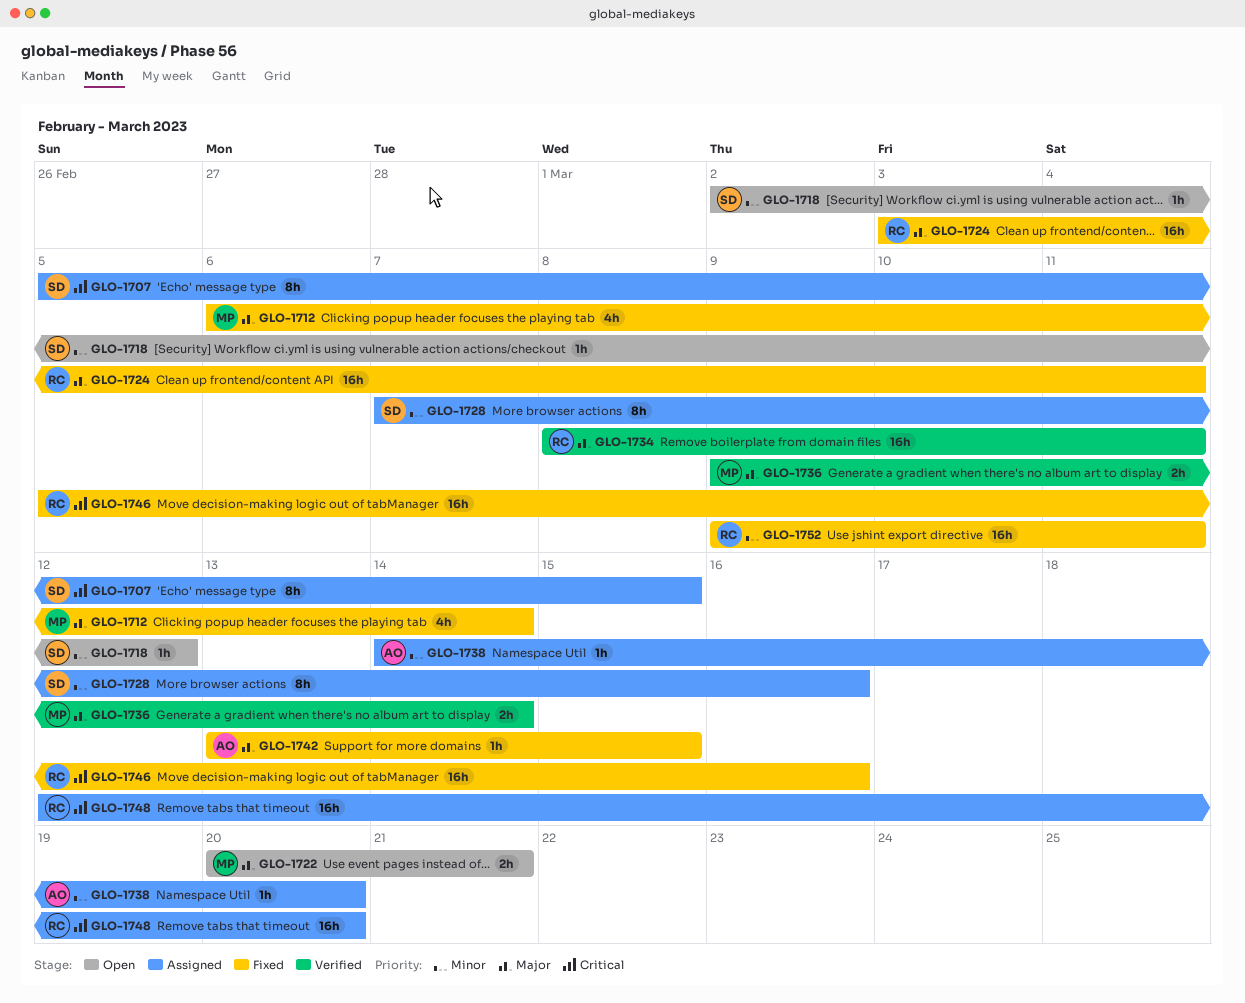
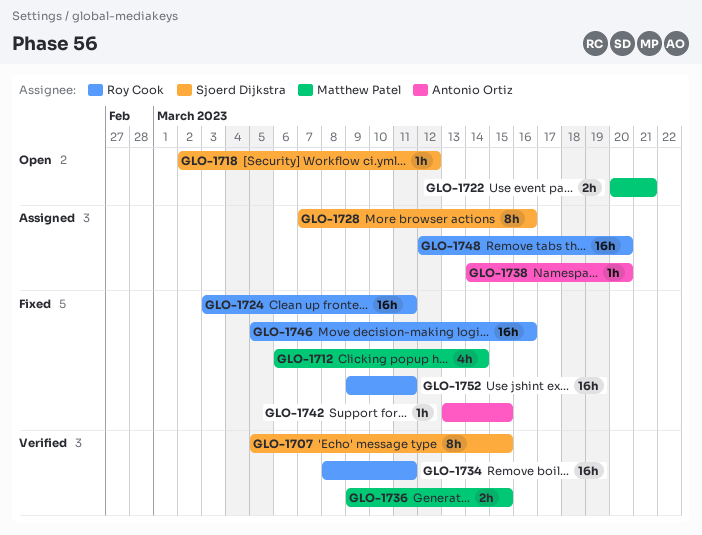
GLO-1707, status: Assigned -> Verified
GLO-1736, due: Mar 14 -> Mar 15

